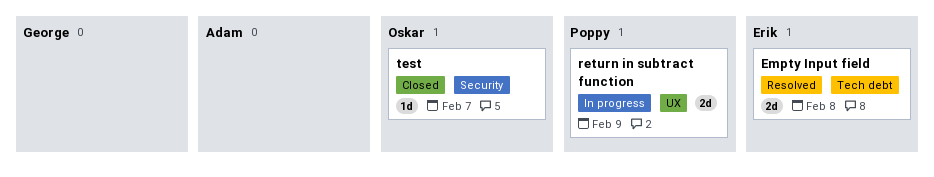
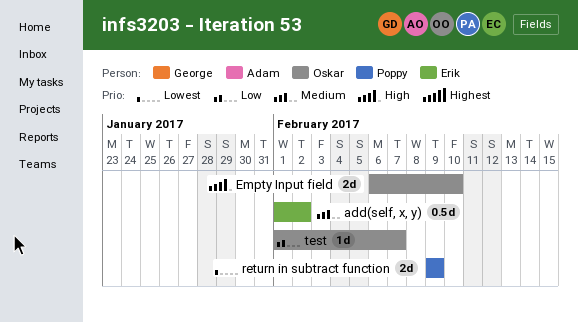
add(self, x, y): none -> present
Empty Input field, owner: Erik -> Oskar
Empty Input field, due: Feb 8 -> Feb 10

